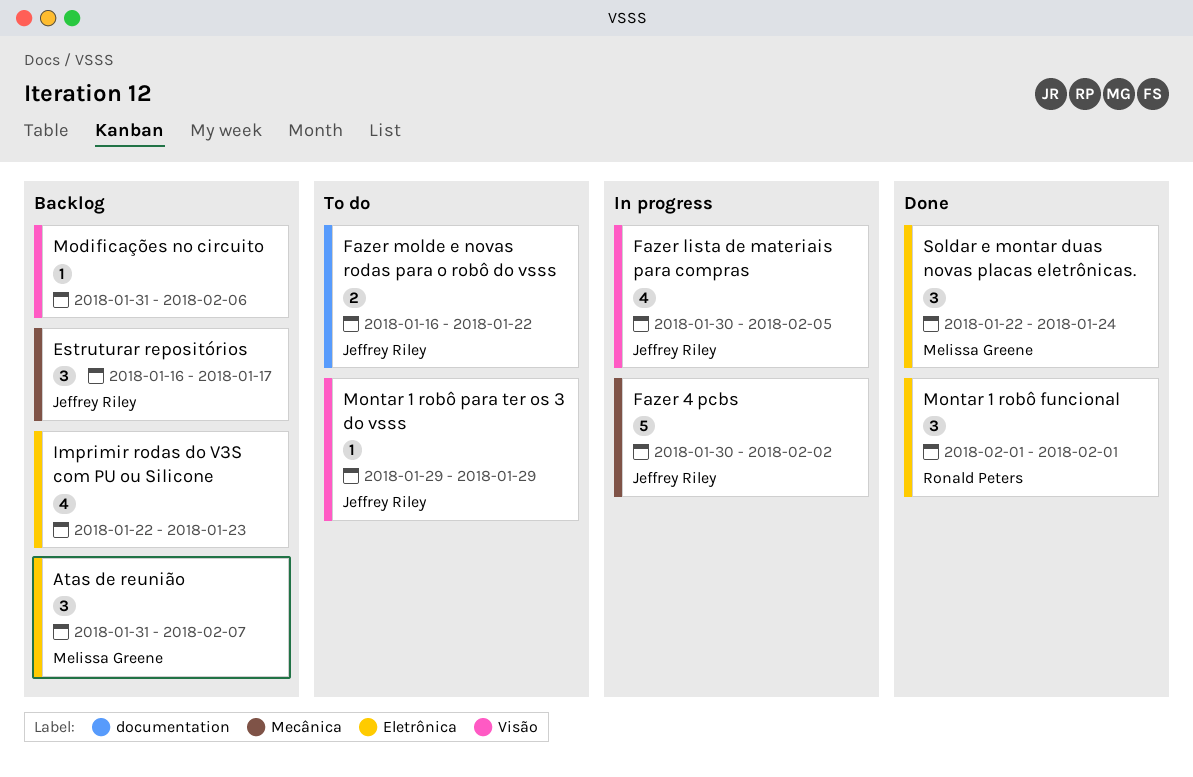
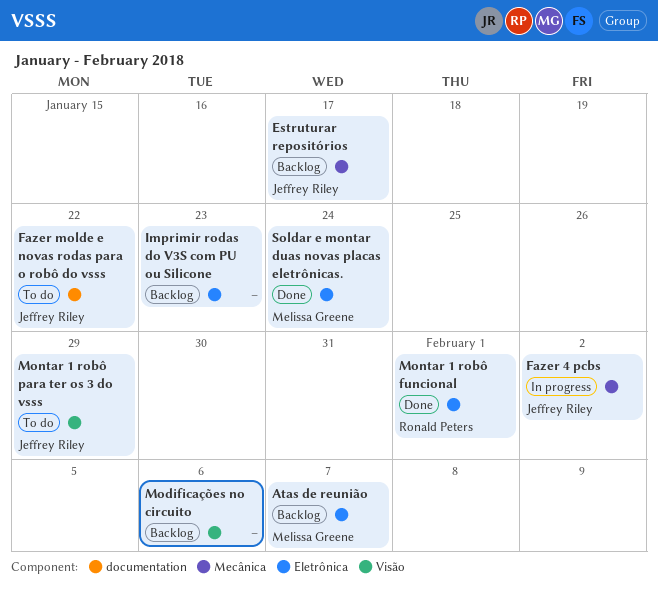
Fazer lista de materiais para compras: present -> none

